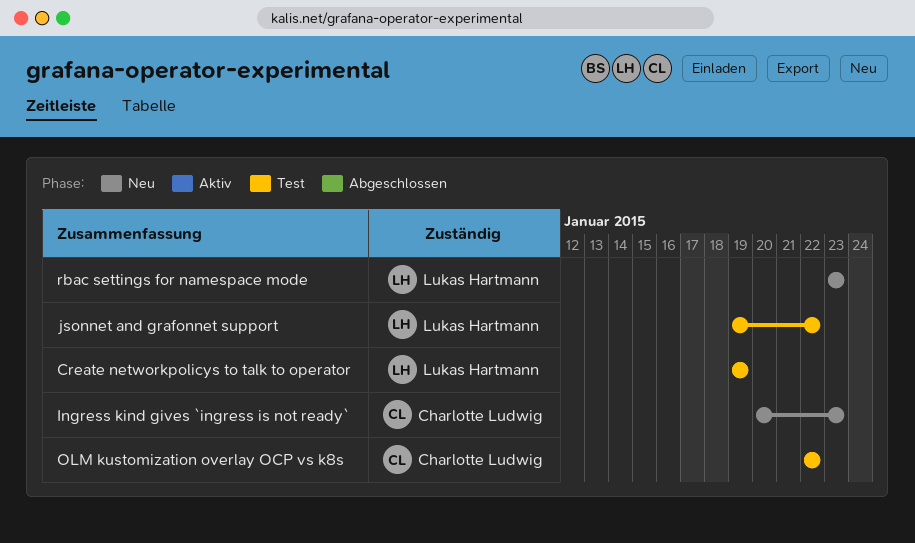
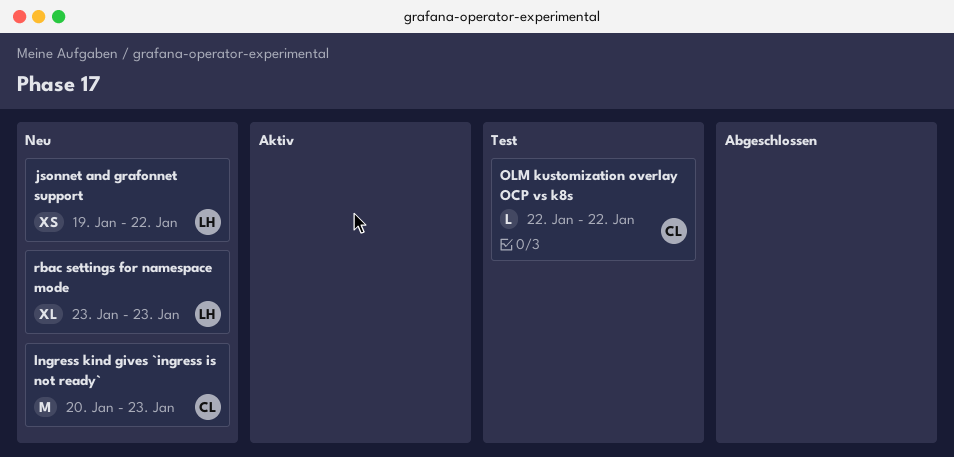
Create networkpolicys to talk to operator: present -> none
jsonnet and grafonnet support, status: Test -> Neu

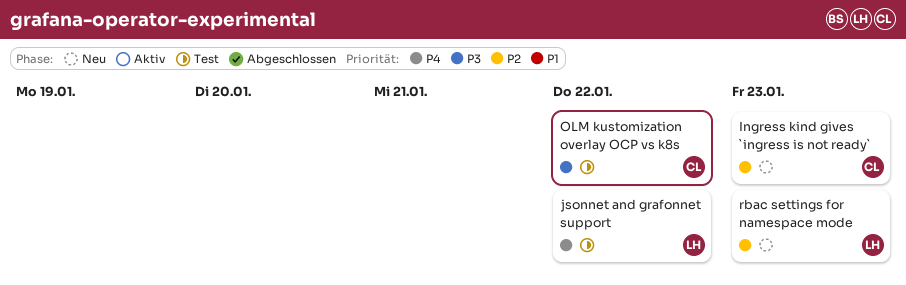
jsonnet and grafonnet support, status: Neu -> Test

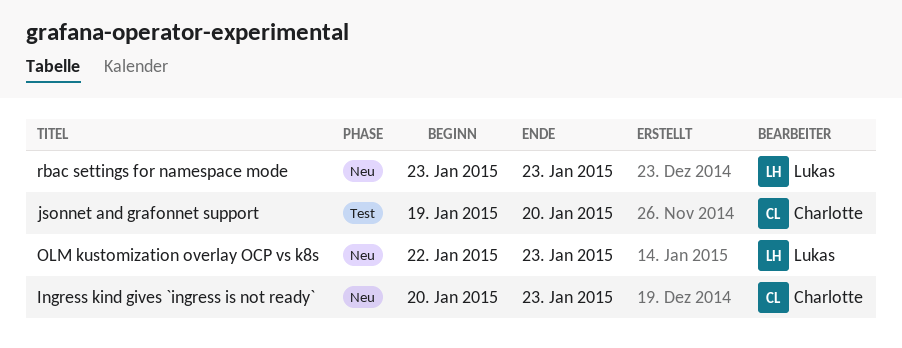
jsonnet and grafonnet support, owner: Lukas -> Charlotte
jsonnet and grafonnet support, due: Jan 22 -> Jan 20
OLM kustomization overlay OCP vs k8s, status: Test -> Neu
OLM kustomization overlay OCP vs k8s, owner: Charlotte -> Lukas
OLM kustomization overlay OCP vs k8s, due: Jan 22 -> Jan 23

